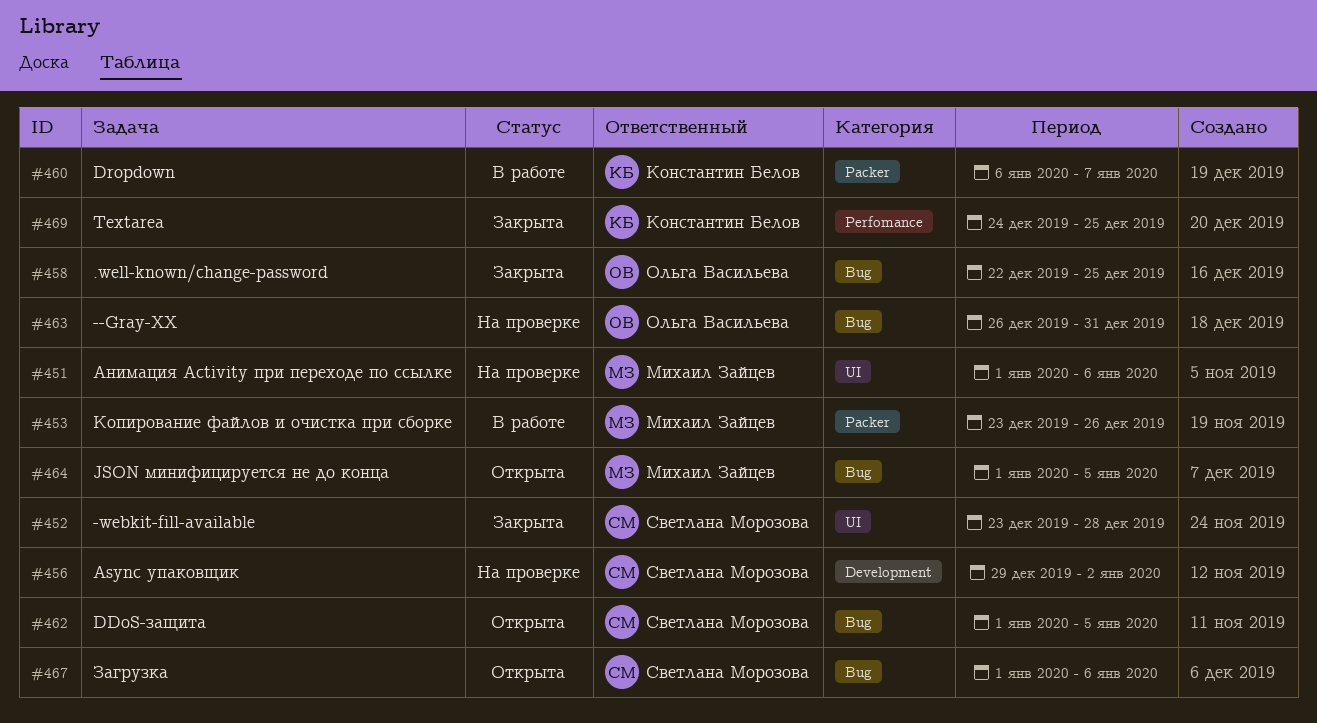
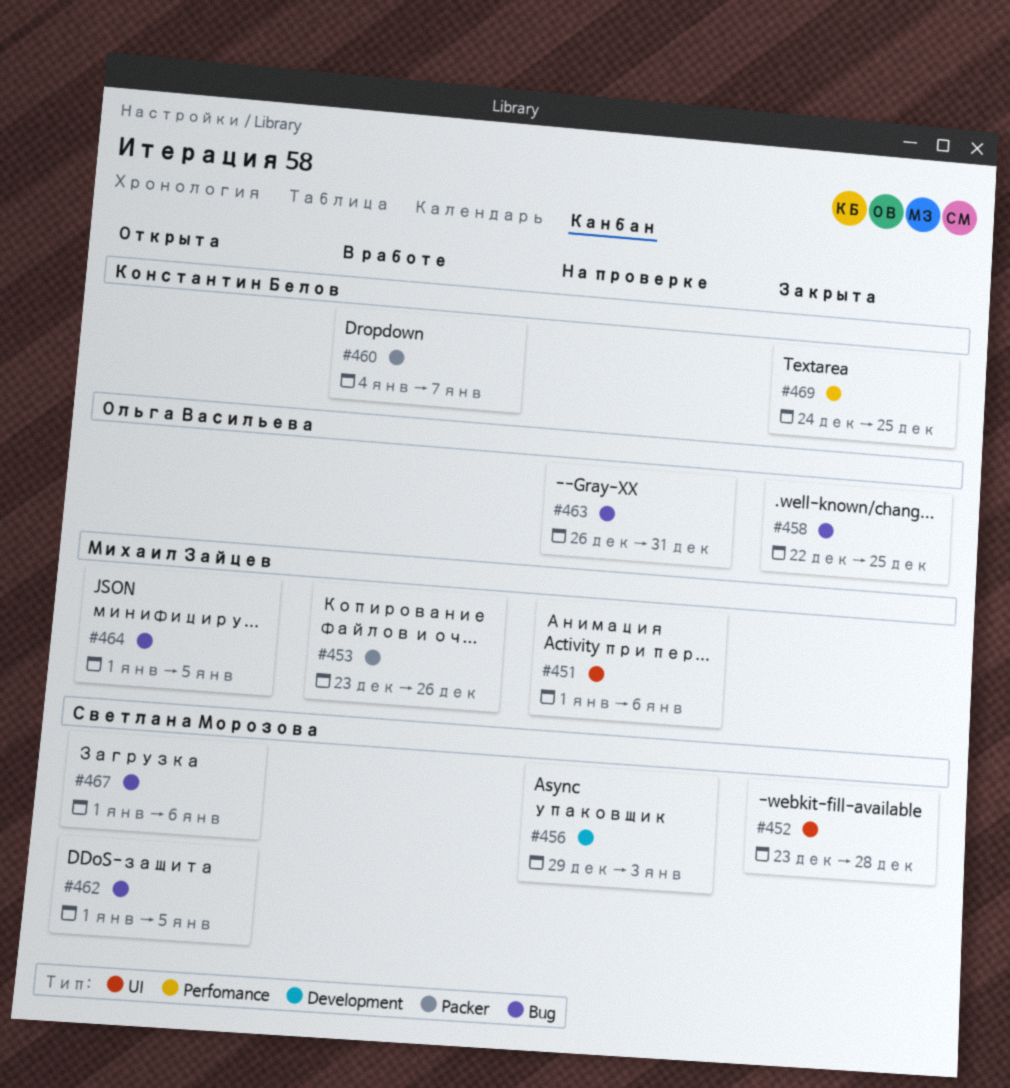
#456, due: Jan 2 -> Jan 3
#460, start: Jan 6 -> Jan 4

